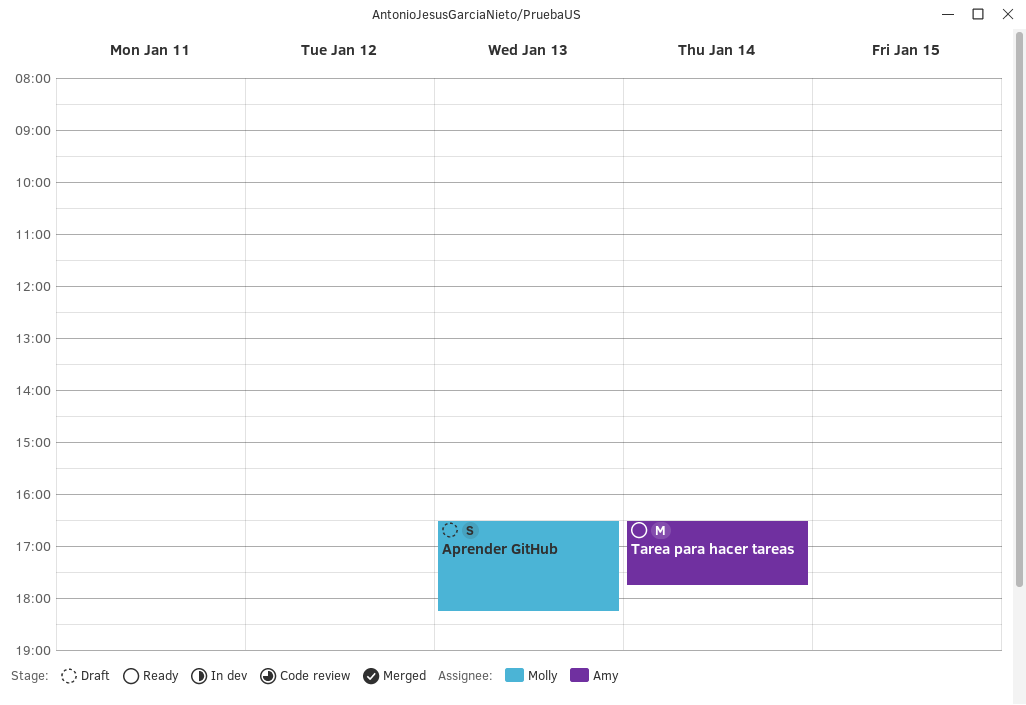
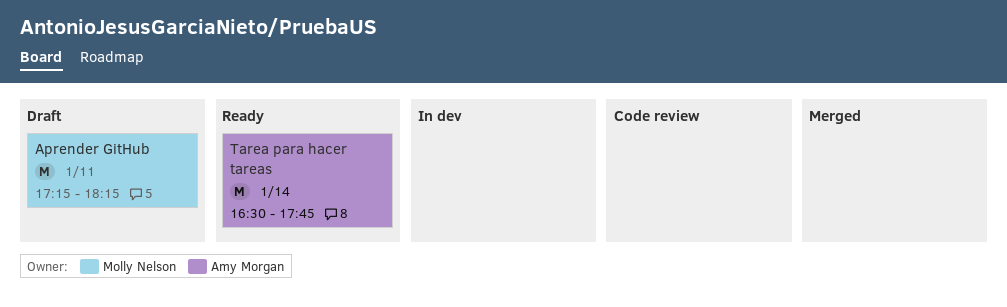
Aprender GitHub, estimate: S -> M
Aprender GitHub, day: Jan 13 -> Jan 11
Aprender GitHub, begins: 16:30 -> 17:15

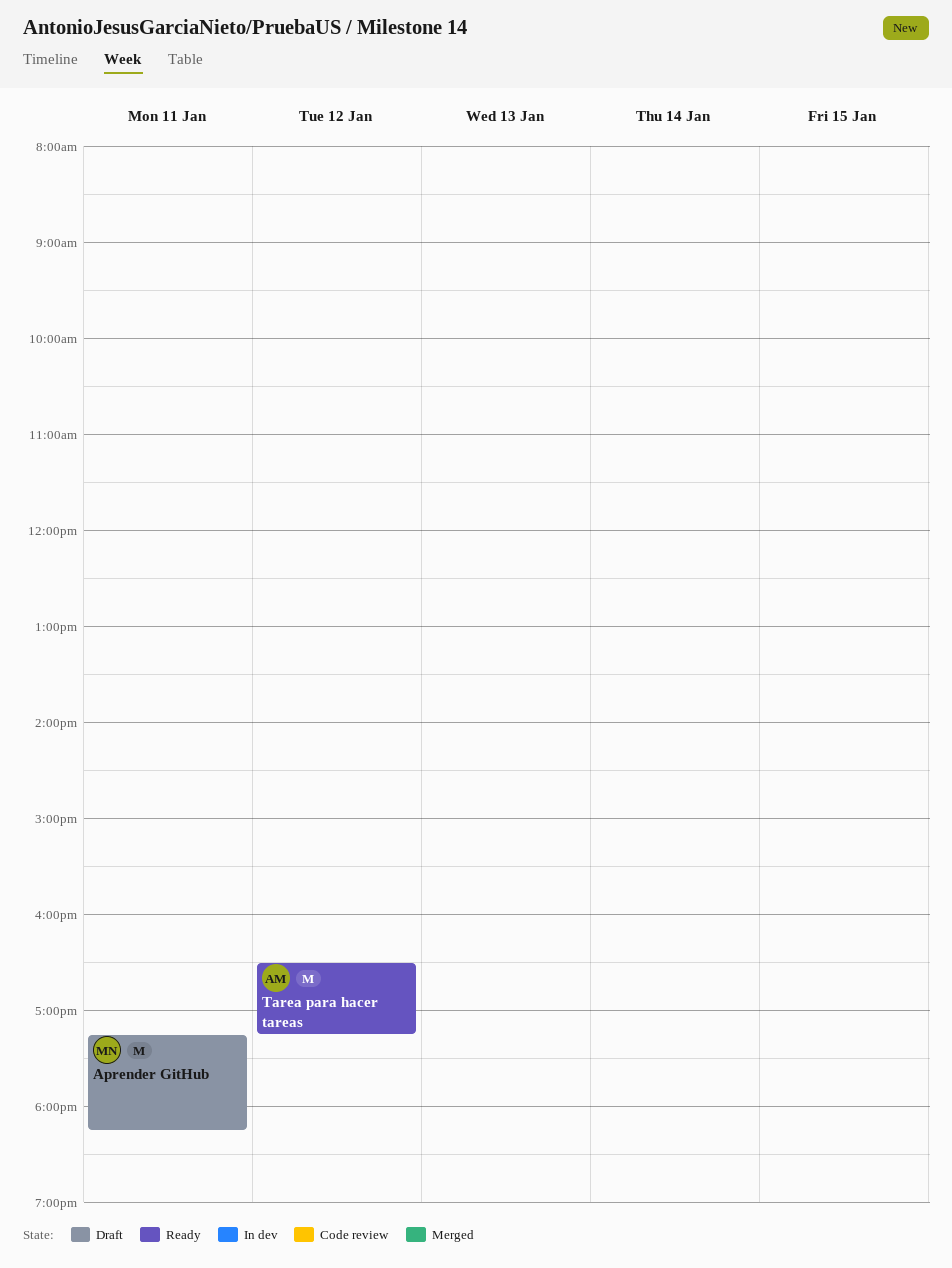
Tarea para hacer tareas, day: Jan 14 -> Jan 12
Tarea para hacer tareas, ends: 17:45 -> 17:15

